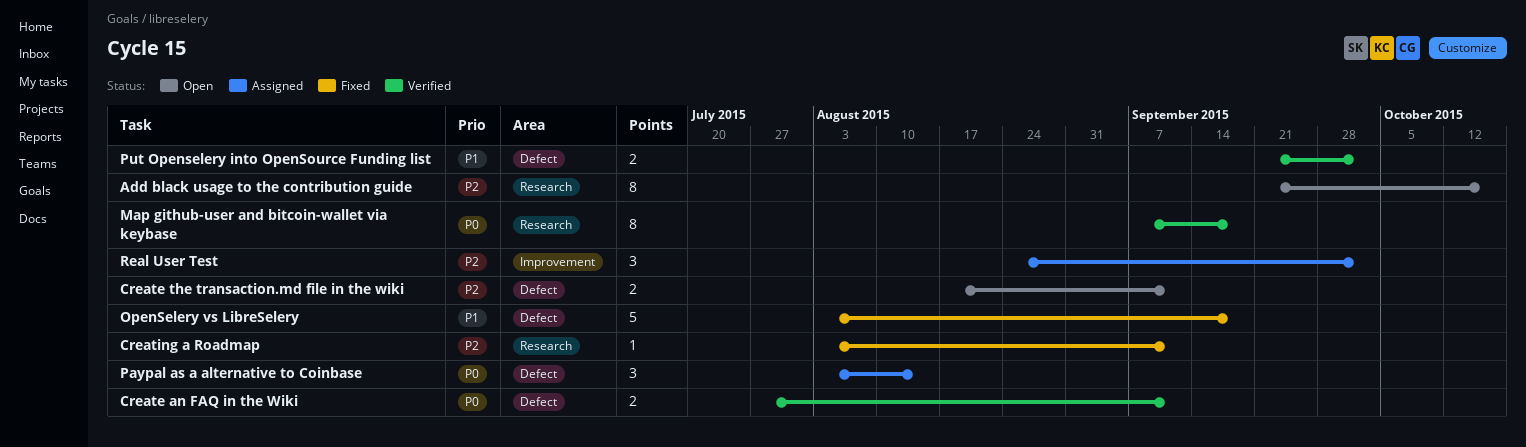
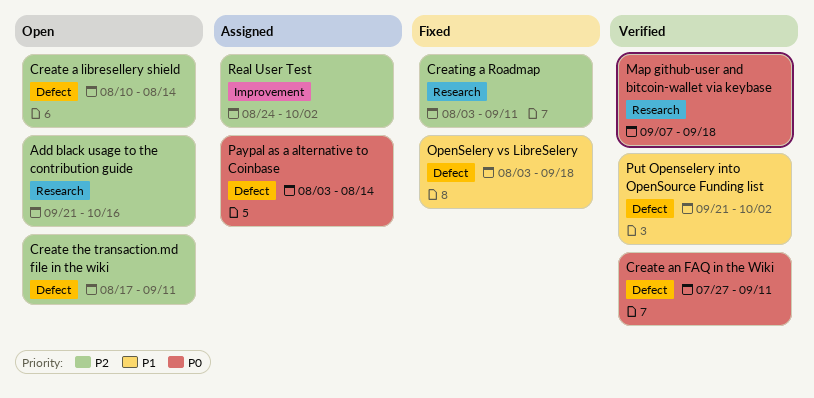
Create a libresellery shield: none -> present

